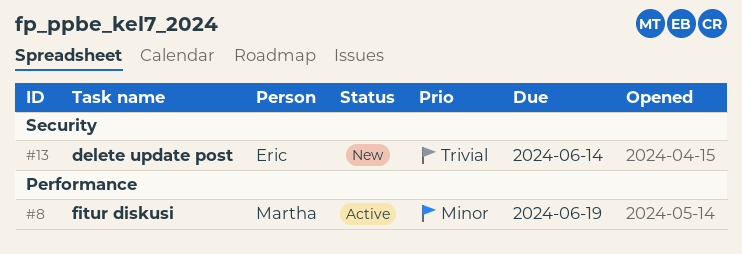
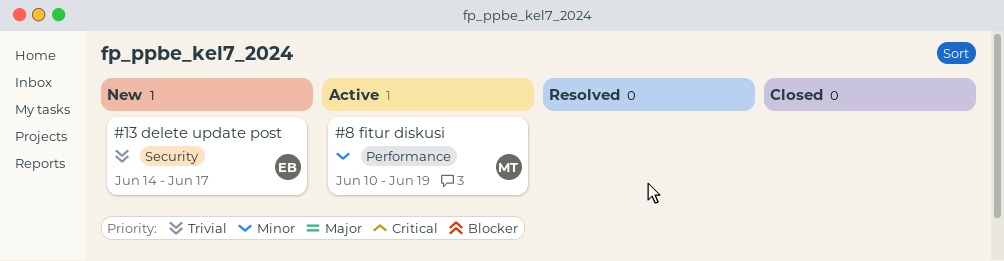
#13, due: Jun 14 -> Jun 17

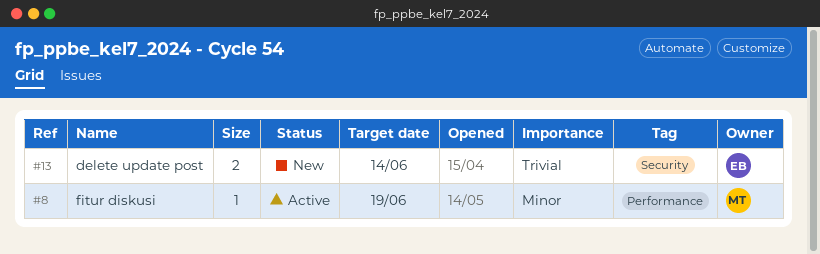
#13, due: Jun 17 -> Jun 14

